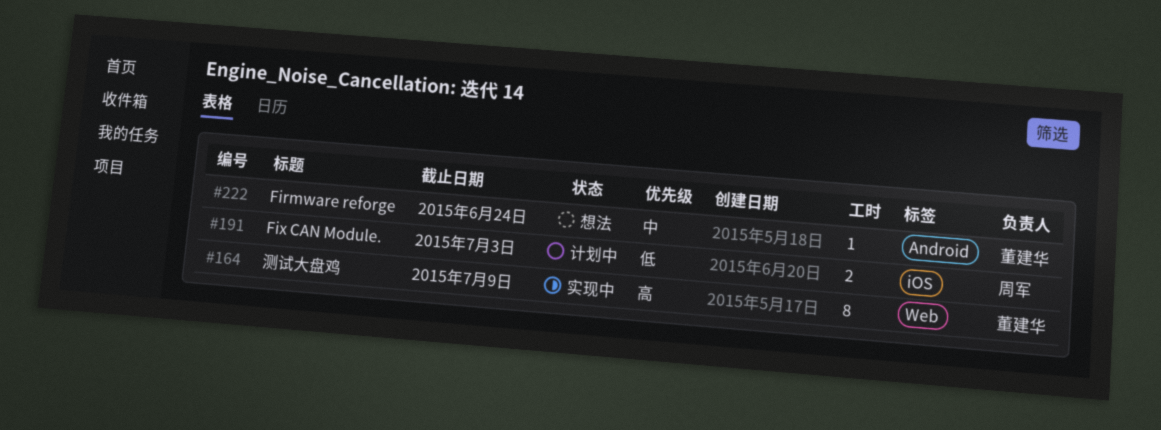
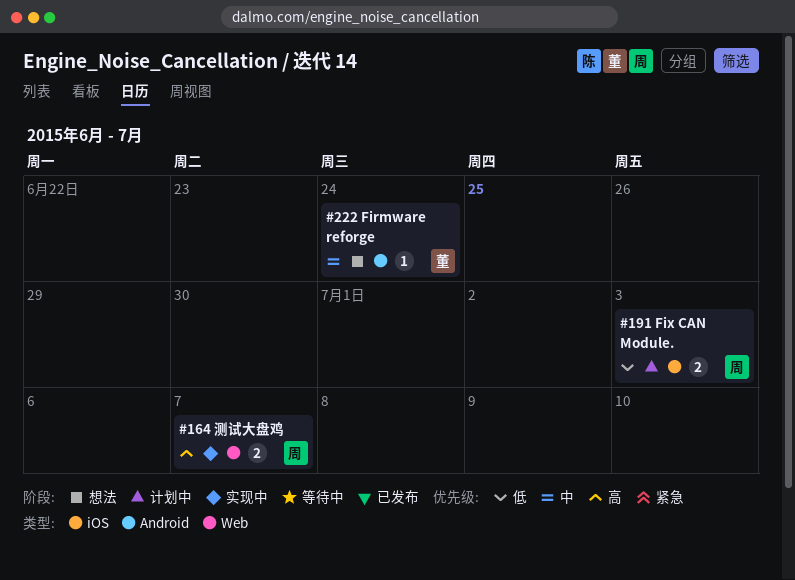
#164, owner: 董建华 -> 周军
#164, estimate: 8 -> 2
#164, due: Jul 9 -> Jul 7

